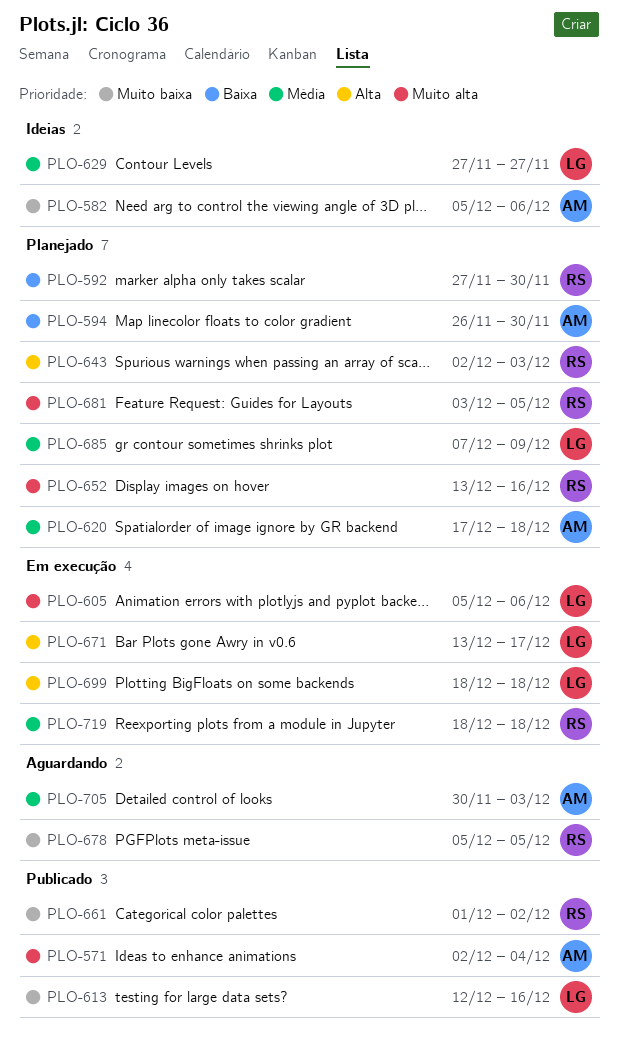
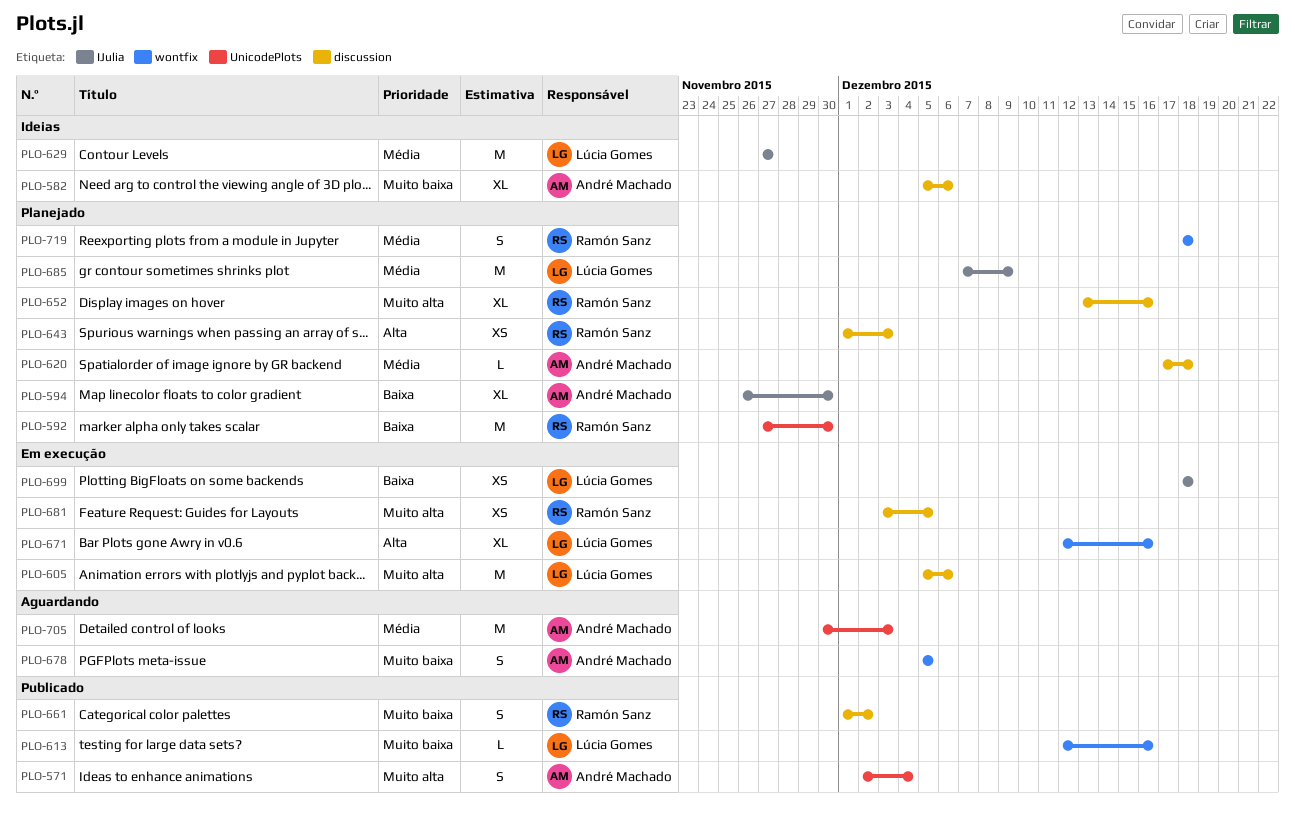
PLO-643, start: Dec 2 -> Dec 1
PLO-671, start: Dec 13 -> Dec 12
PLO-671, due: Dec 17 -> Dec 16
PLO-678, owner: Ramón Sanz -> André Machado
PLO-681, status: Planejado -> Em execução
PLO-699, priority: Alta -> Baixa
PLO-719, status: Em execução -> Planejado

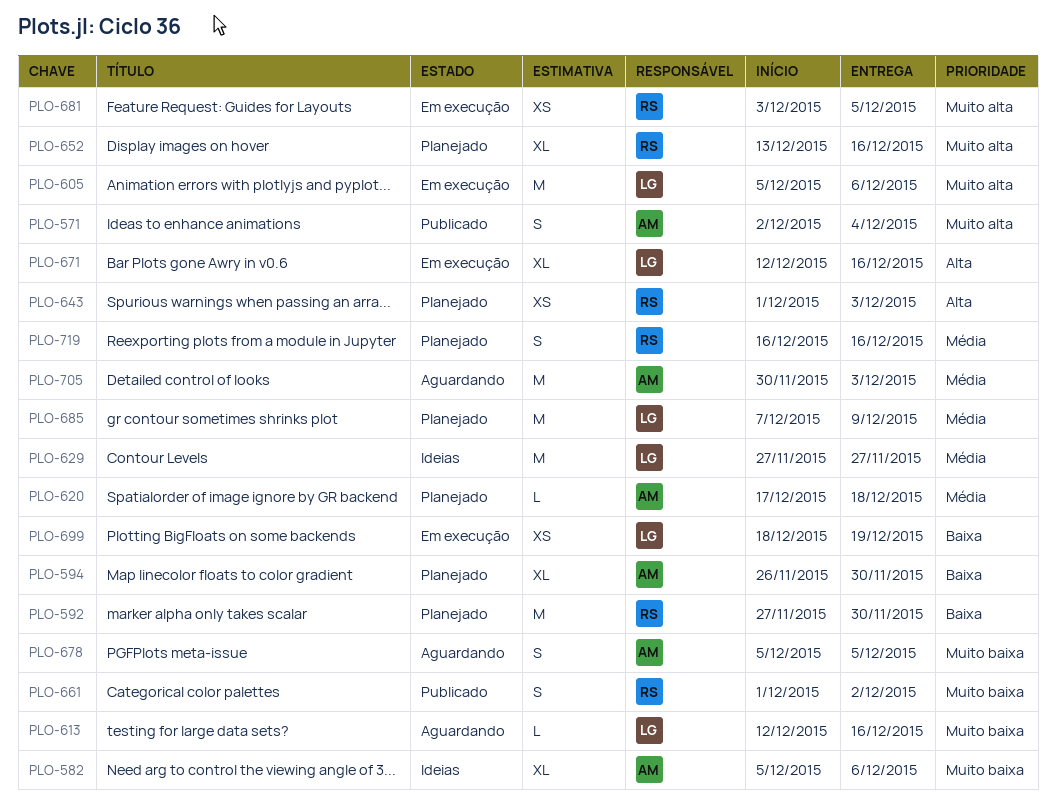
PLO-613, status: Publicado -> Aguardando
PLO-699, due: Dec 18 -> Dec 19
PLO-719, start: Dec 18 -> Dec 16
PLO-719, due: Dec 18 -> Dec 16

